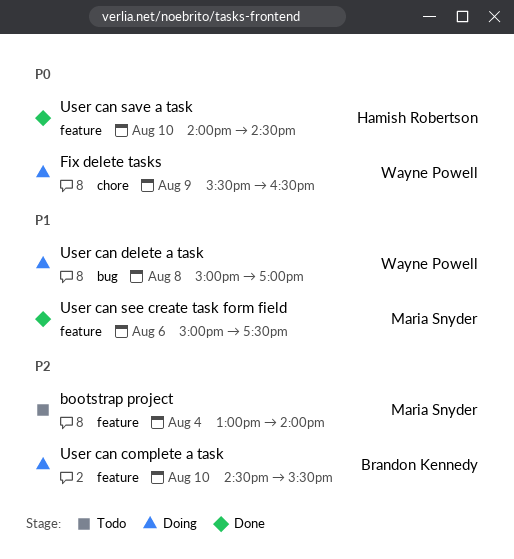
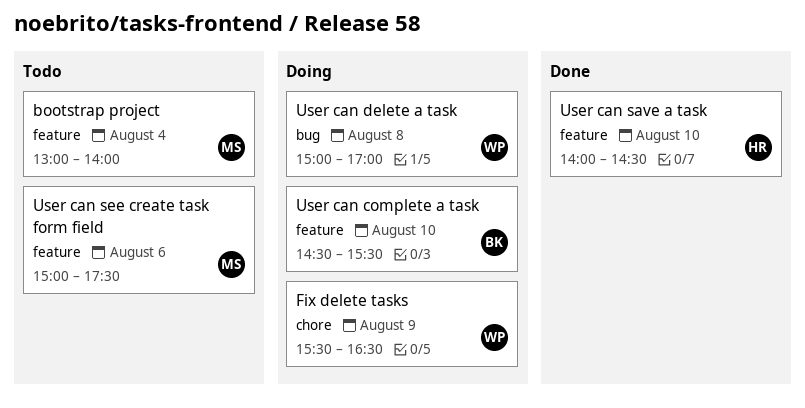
User can see create task form field, status: Done -> Todo

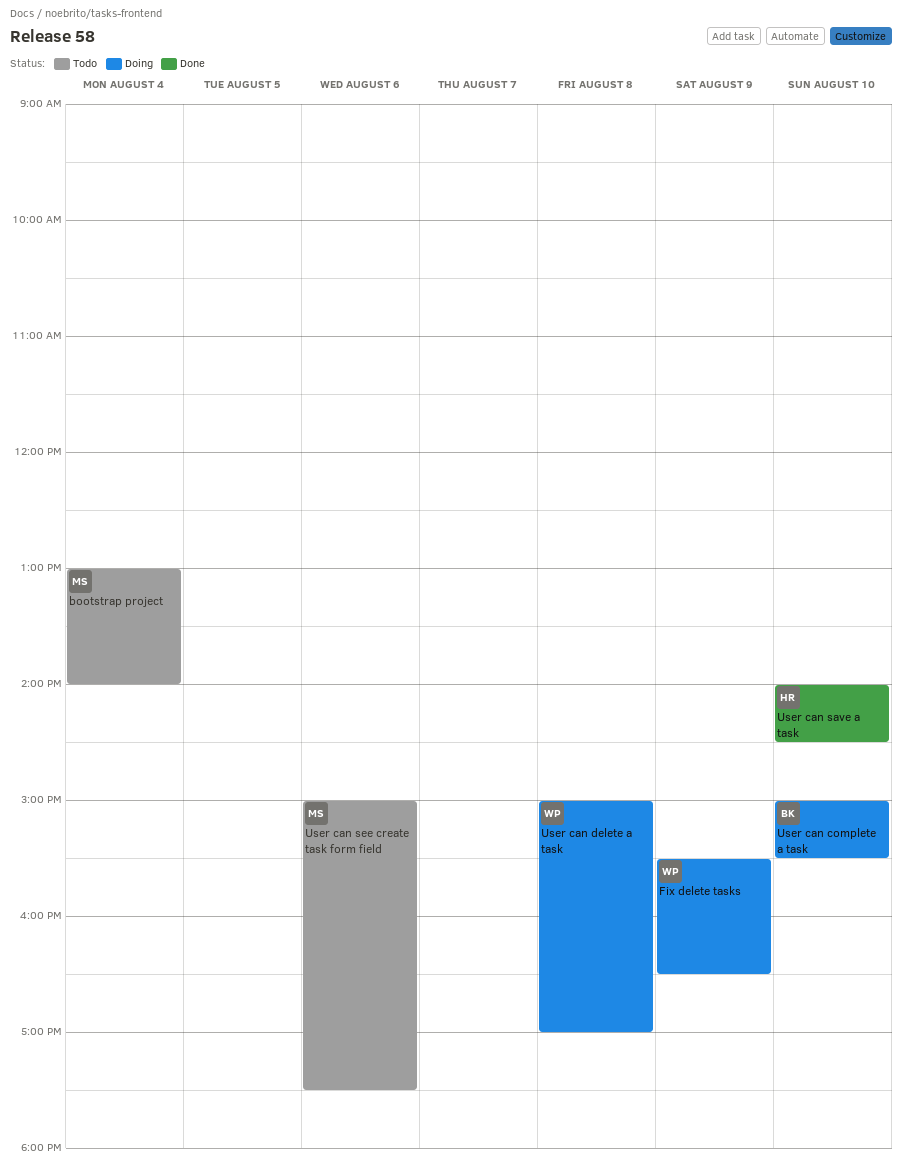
User can complete a task, begins: 14:30 -> 15:00

